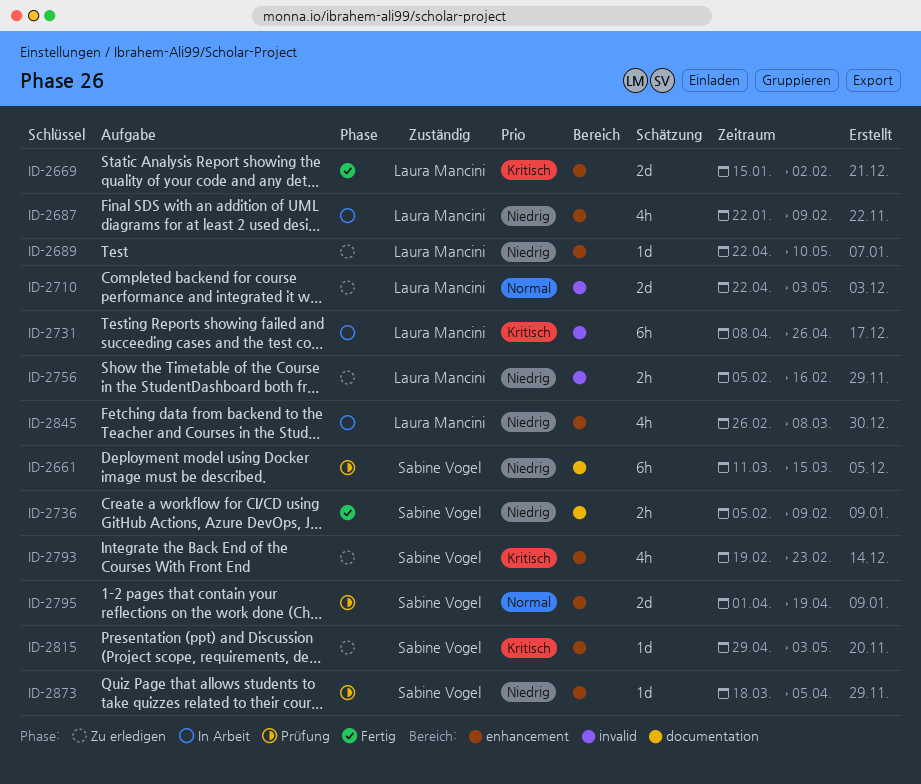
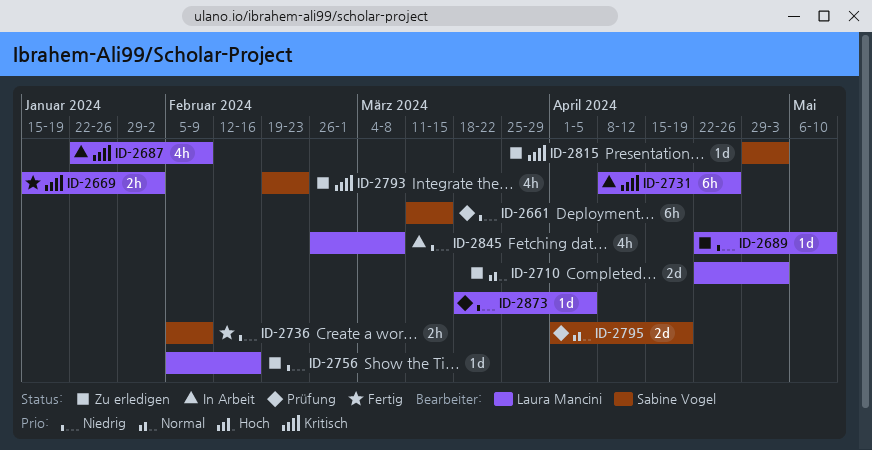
ID-2669, estimate: 2d -> 2h
ID-2687, priority: Niedrig -> Kritisch
ID-2756, estimate: 2h -> 1d
ID-2873, owner: Sabine Vogel -> Laura Mancini

